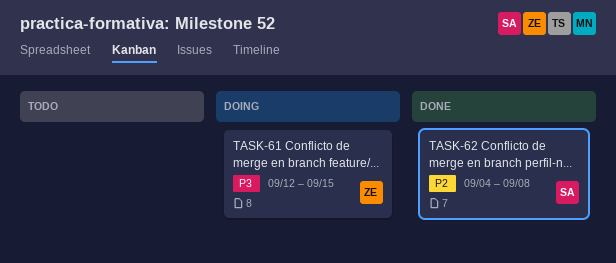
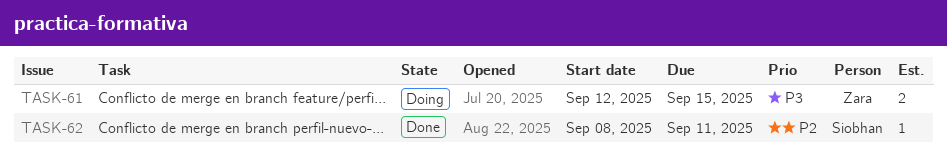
TASK-62, start: Sep 4 -> Sep 8
TASK-62, due: Sep 8 -> Sep 11

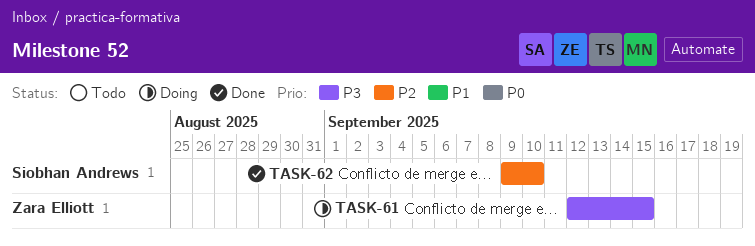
TASK-62, start: Sep 8 -> Sep 9
TASK-62, due: Sep 11 -> Sep 10

